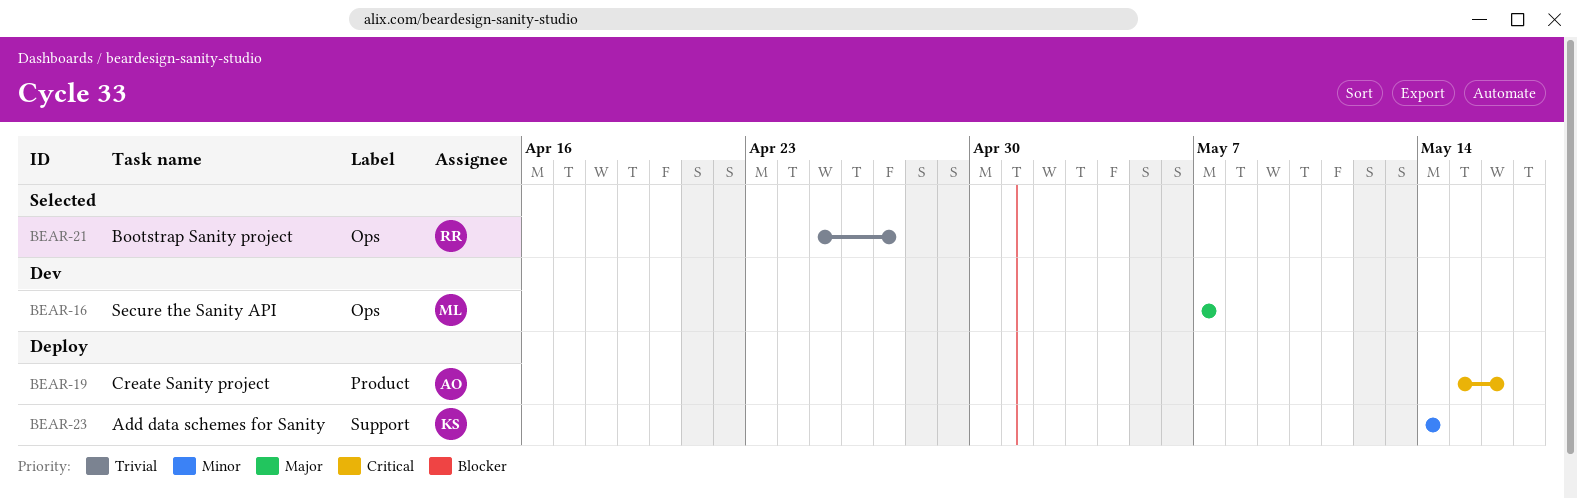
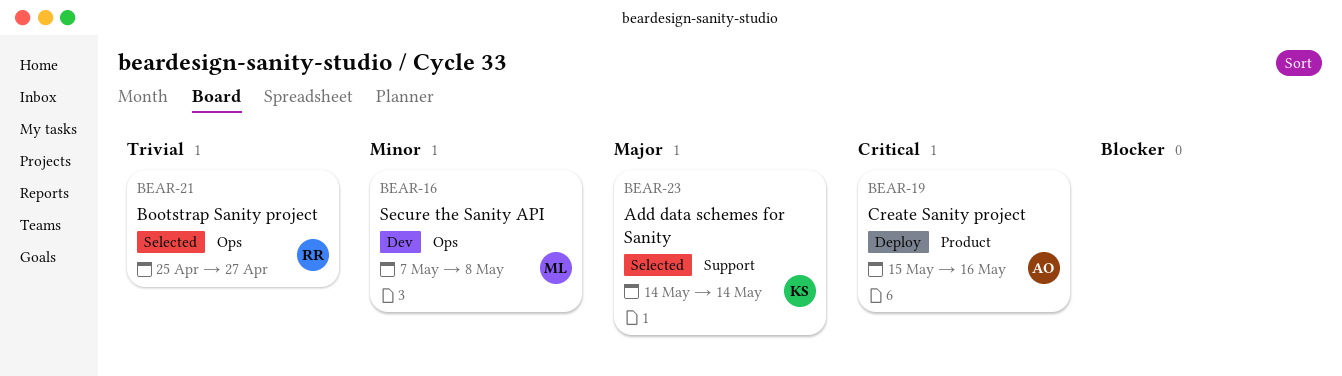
BEAR-16, priority: Major -> Minor
BEAR-16, due: May 7 -> May 8
BEAR-23, status: Deploy -> Selected
BEAR-23, priority: Minor -> Major

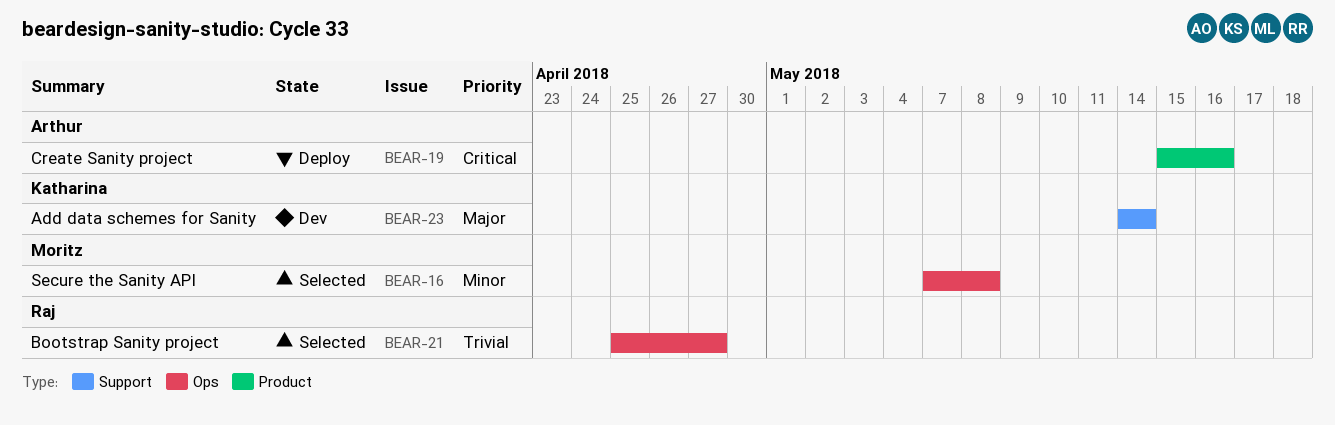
BEAR-16, status: Dev -> Selected
BEAR-23, status: Selected -> Dev

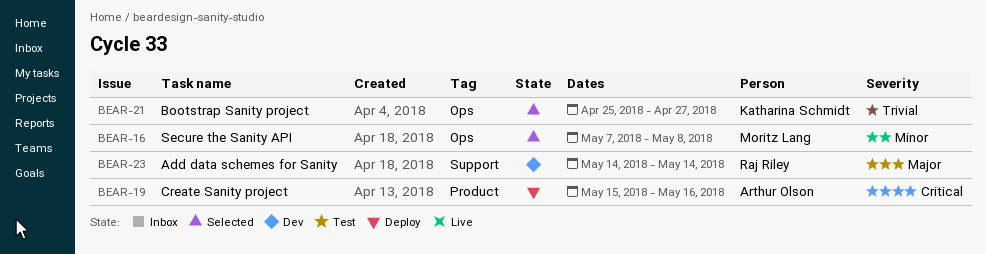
BEAR-21, owner: Raj Riley -> Katharina Schmidt
BEAR-23, owner: Katharina Schmidt -> Raj Riley

